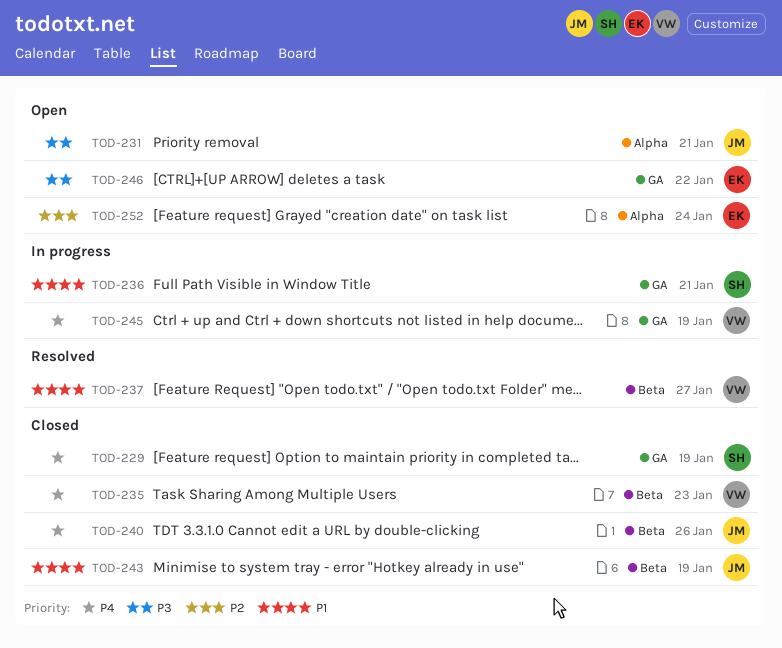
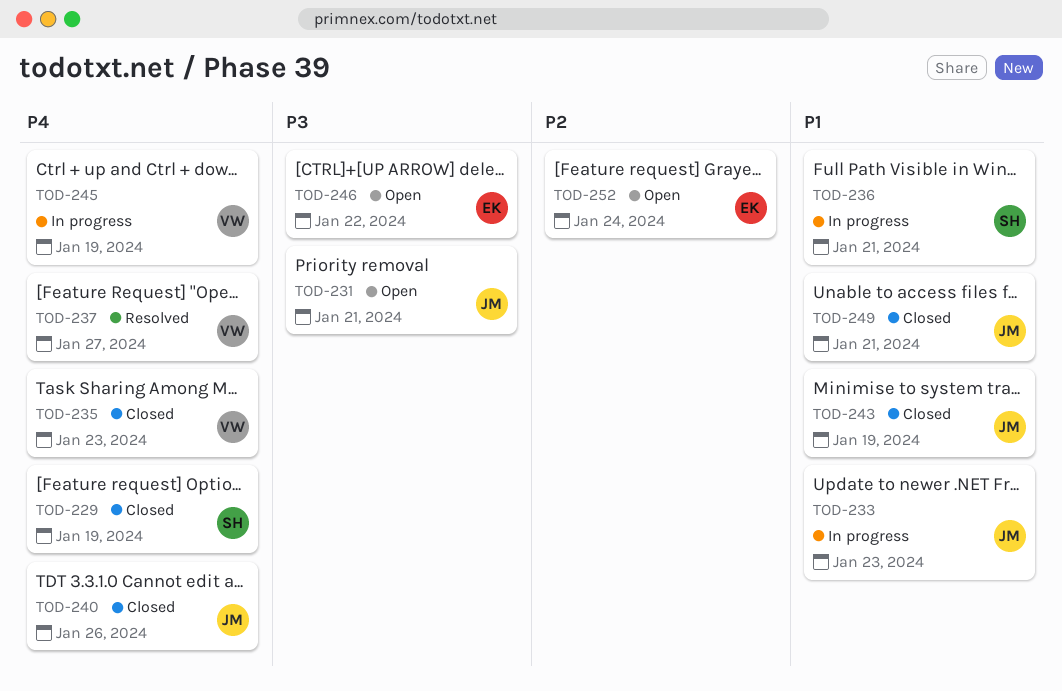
TOD-233: none -> present
TOD-237, priority: P1 -> P4
TOD-249: none -> present

